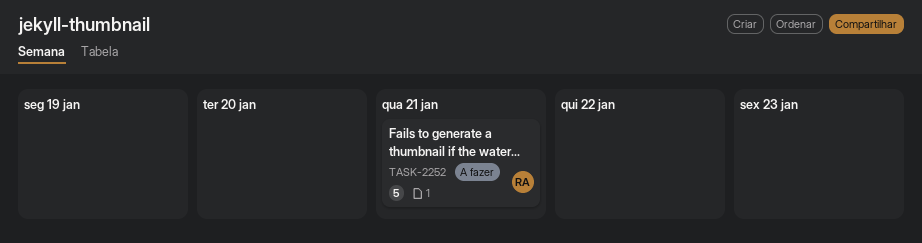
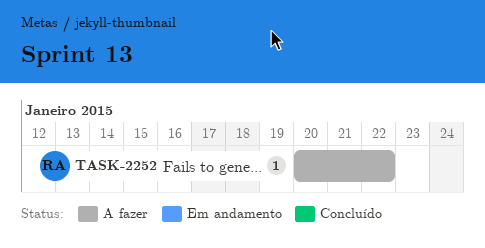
TASK-2252, estimate: 5 -> 1
TASK-2252, due: Jan 21 -> Jan 22

